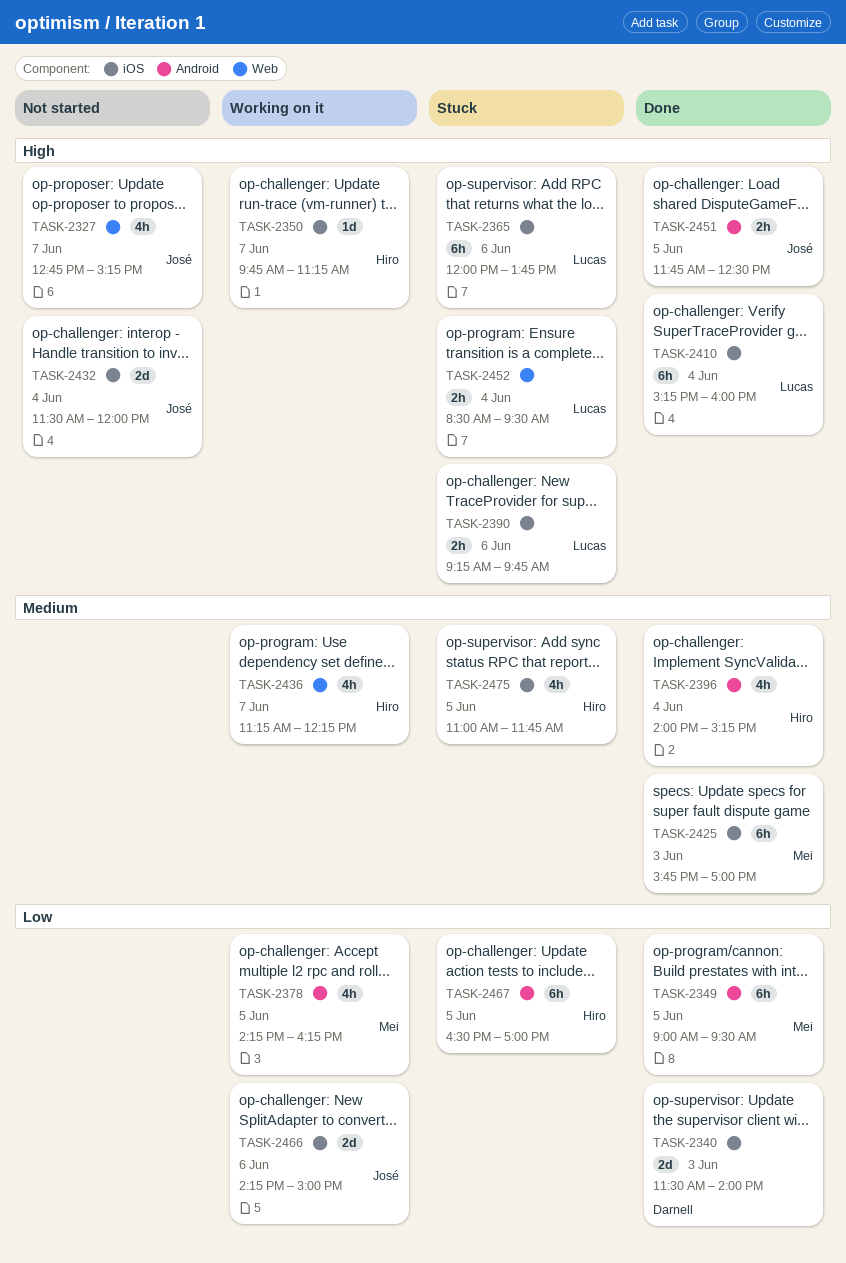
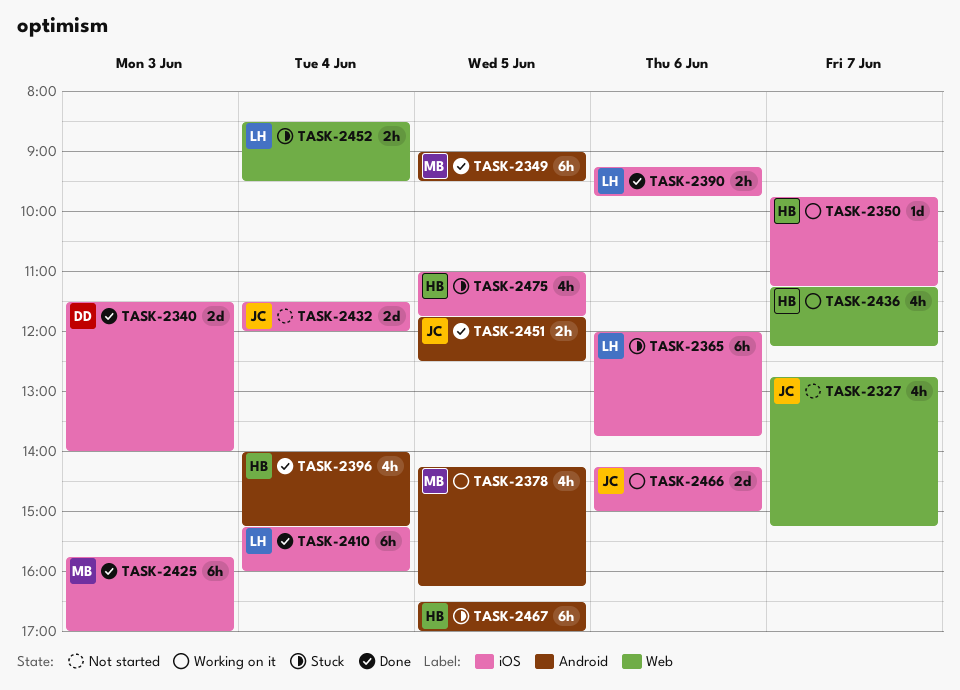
TASK-2390, status: Stuck -> Done

